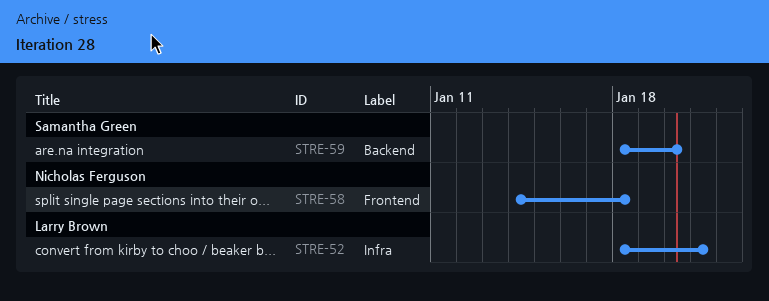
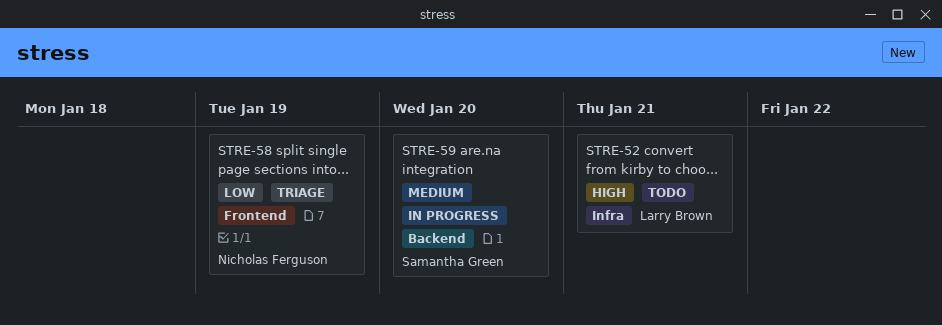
STRE-58, due: Jan 18 -> Jan 19

